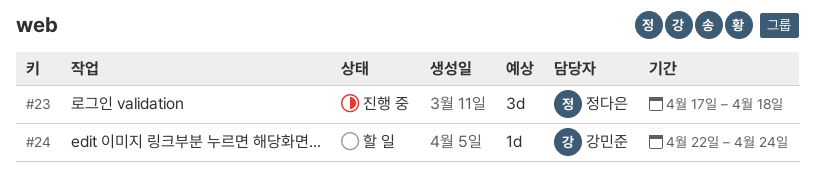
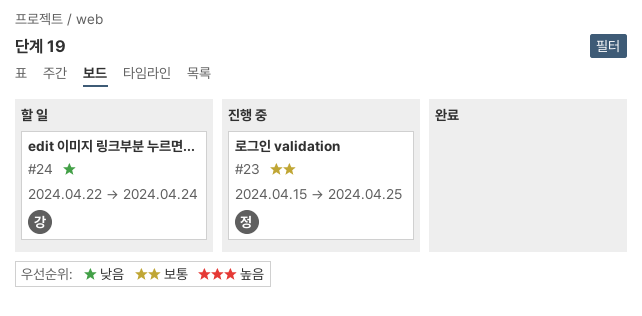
#23, start: Apr 17 -> Apr 15
#23, due: Apr 18 -> Apr 25

